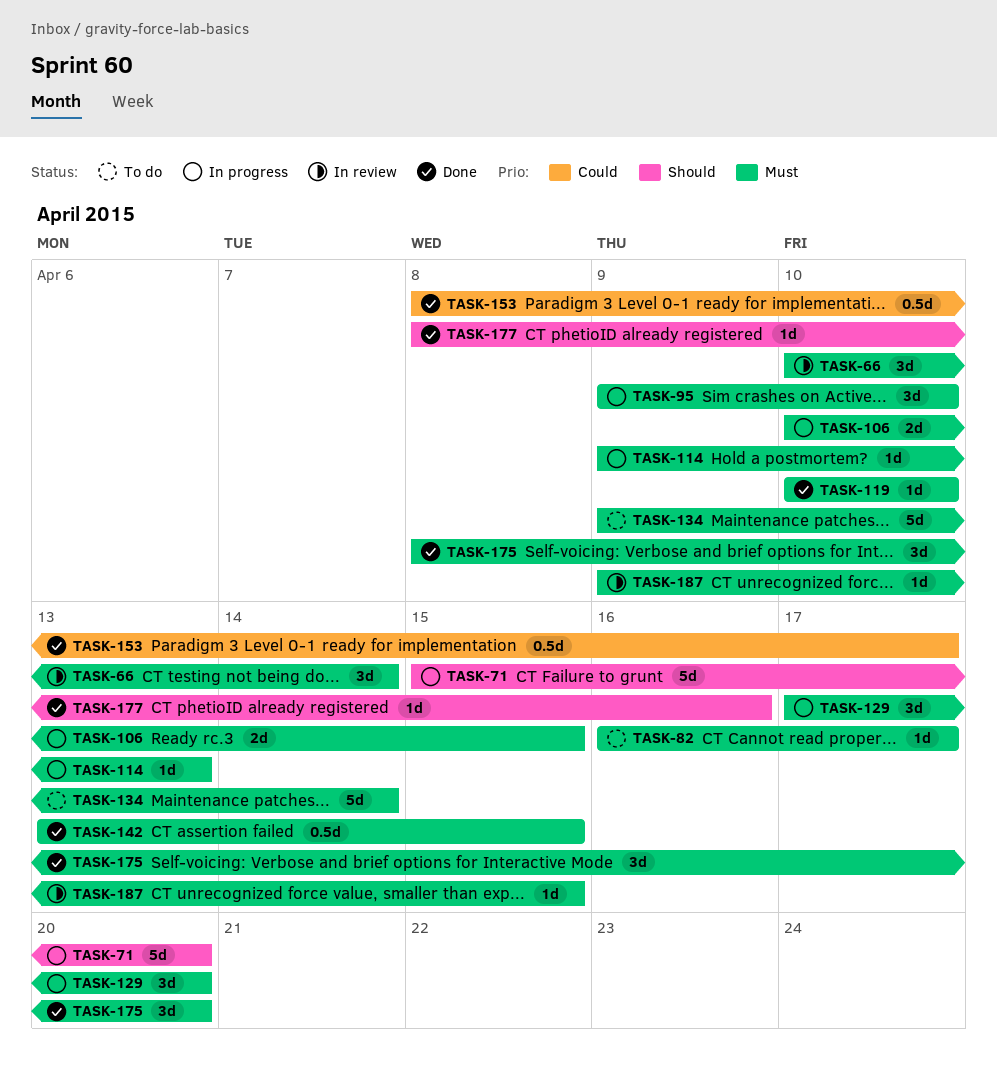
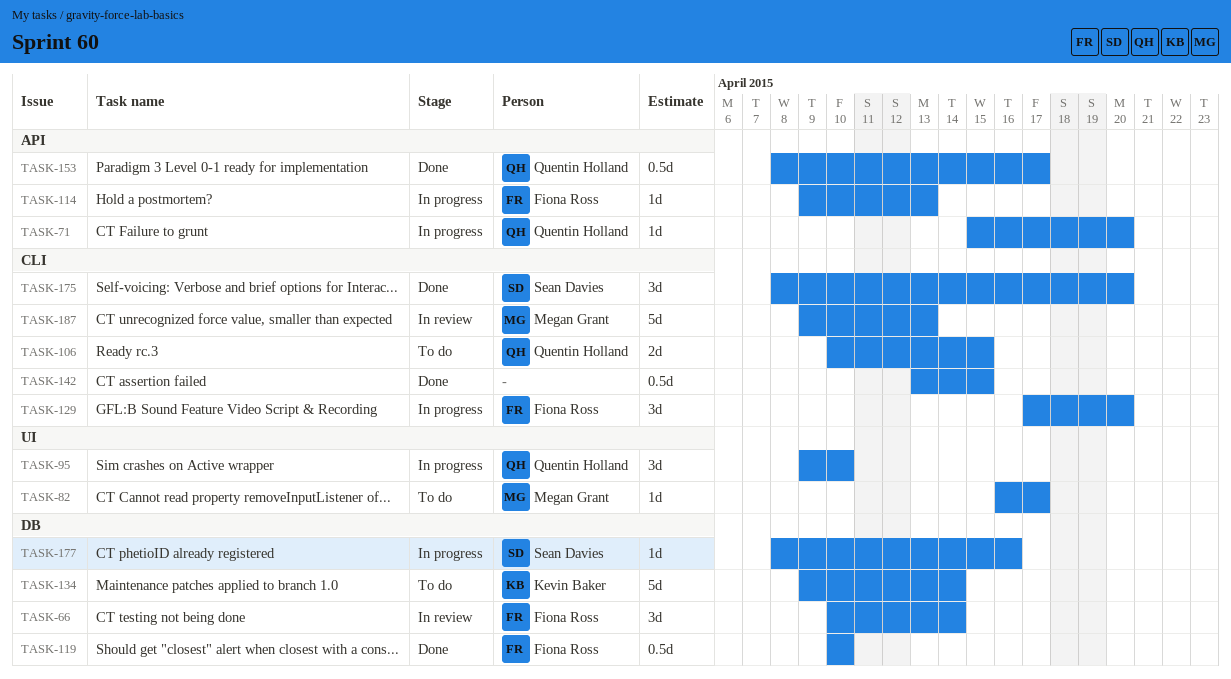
TASK-71, estimate: 5d -> 1d
TASK-106, status: In progress -> To do
TASK-119, estimate: 1d -> 0.5d
TASK-177, status: Done -> In progress
TASK-187, estimate: 1d -> 5d
TASK-187, due: Apr 15 -> Apr 13

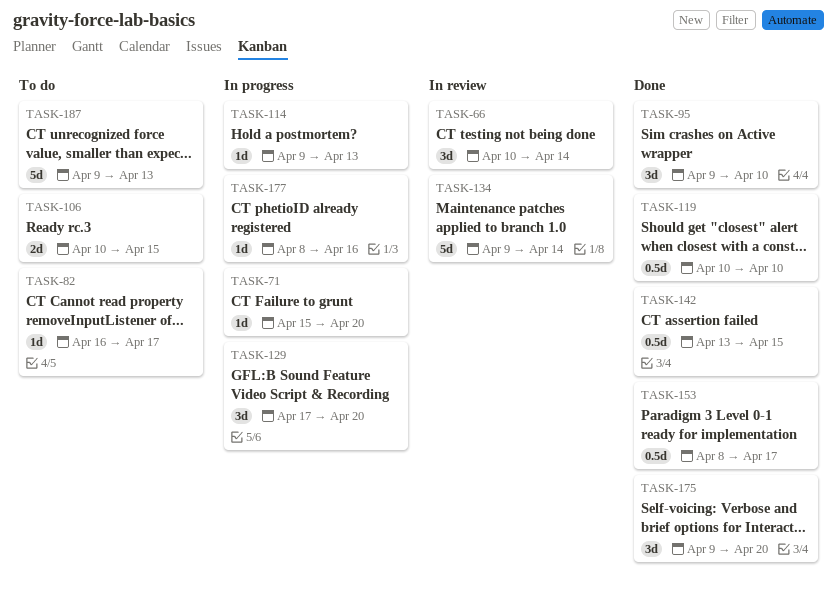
TASK-95, status: In progress -> Done
TASK-134, status: To do -> In review
TASK-175, start: Apr 8 -> Apr 9
TASK-187, status: In review -> To do

